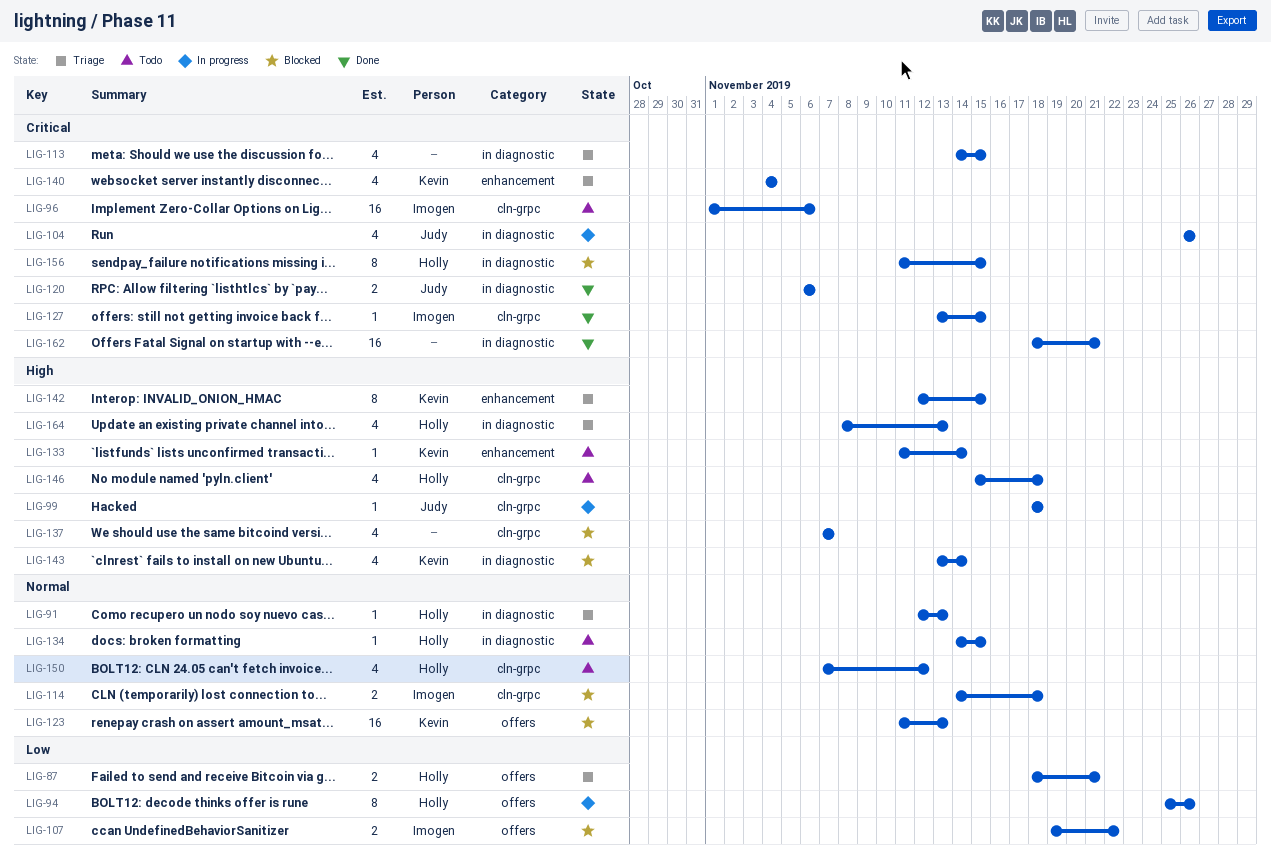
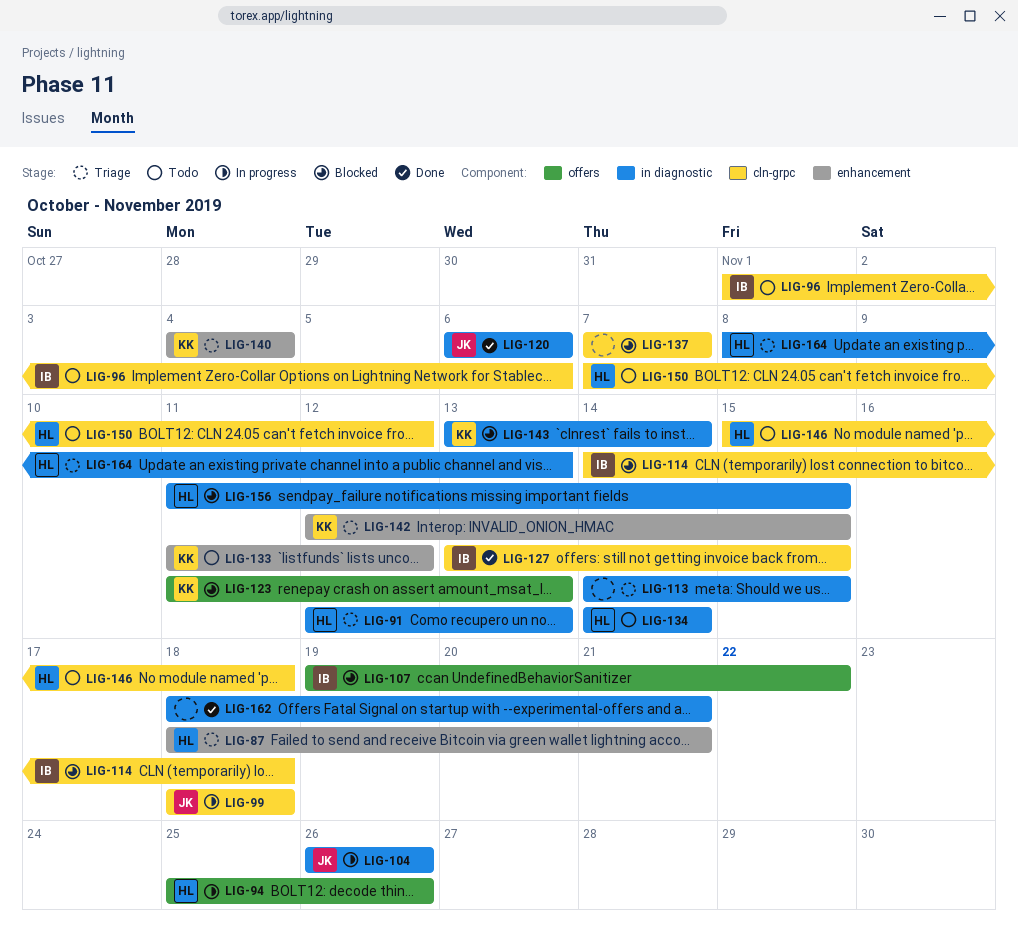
LIG-87, label: offers -> enhancement
LIG-133, due: Nov 14 -> Nov 12
LIG-134, due: Nov 15 -> Nov 14

